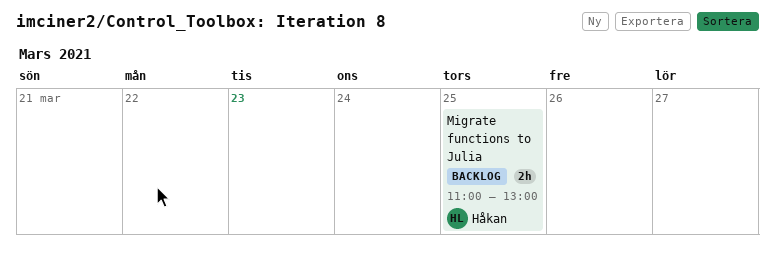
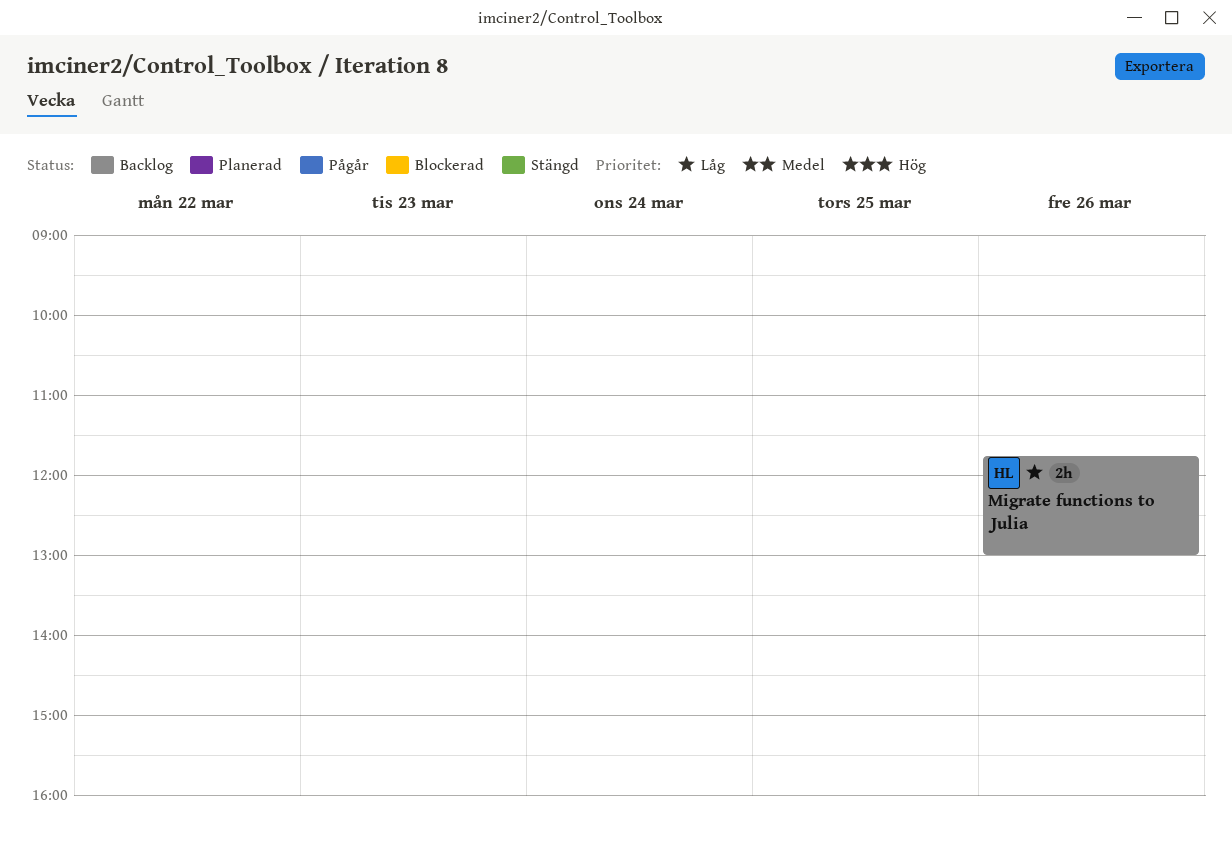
Migrate functions to Julia, day: Mar 25 -> Mar 26
Migrate functions to Julia, begins: 11:00 -> 11:45

